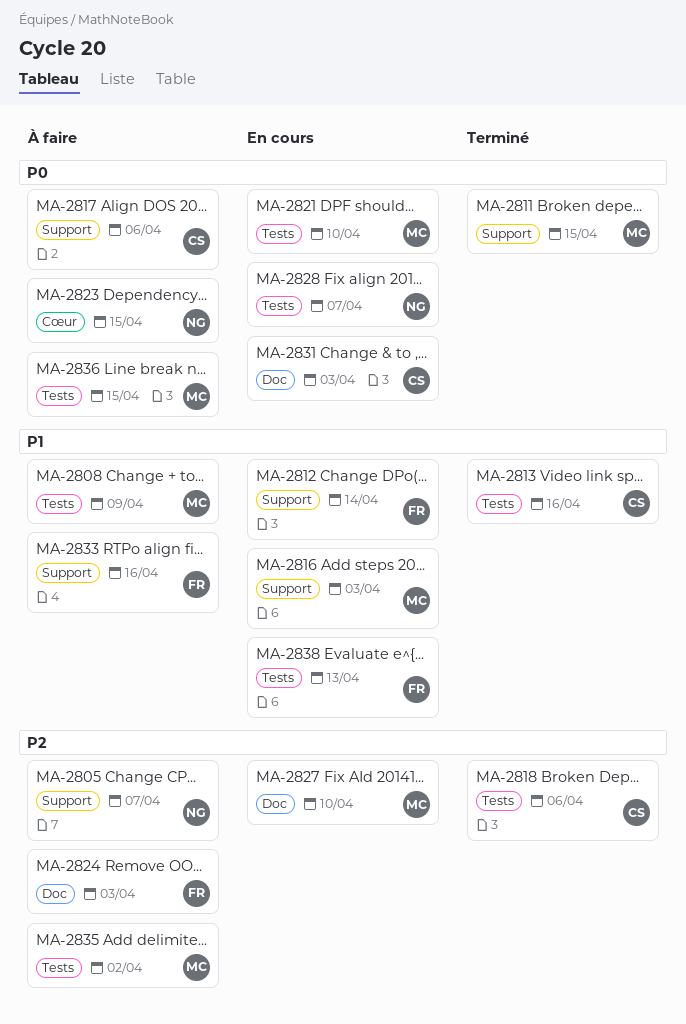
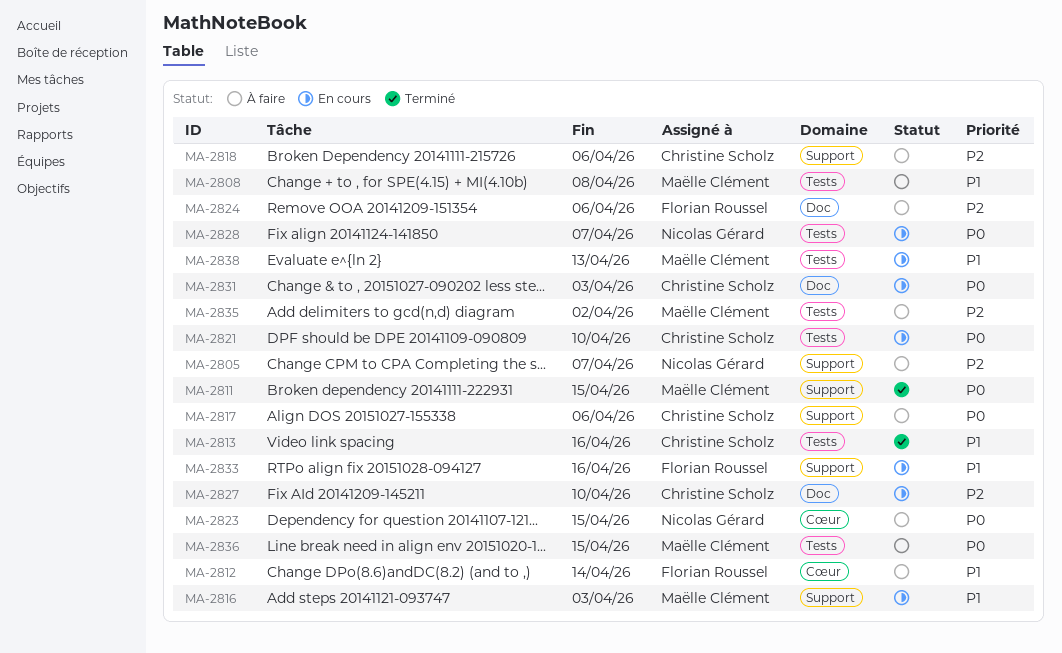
MA-2808, due: Apr 9 -> Apr 8
MA-2812, status: En cours -> À faire
MA-2812, label: Support -> Cœur
MA-2818, status: Terminé -> À faire
MA-2818, label: Tests -> Support
MA-2821, owner: Maëlle Clément -> Christine Scholz
MA-2824, due: Apr 3 -> Apr 6
MA-2827, owner: Maëlle Clément -> Christine Scholz
MA-2833, status: À faire -> En cours
MA-2838, owner: Florian Roussel -> Maëlle Clément

